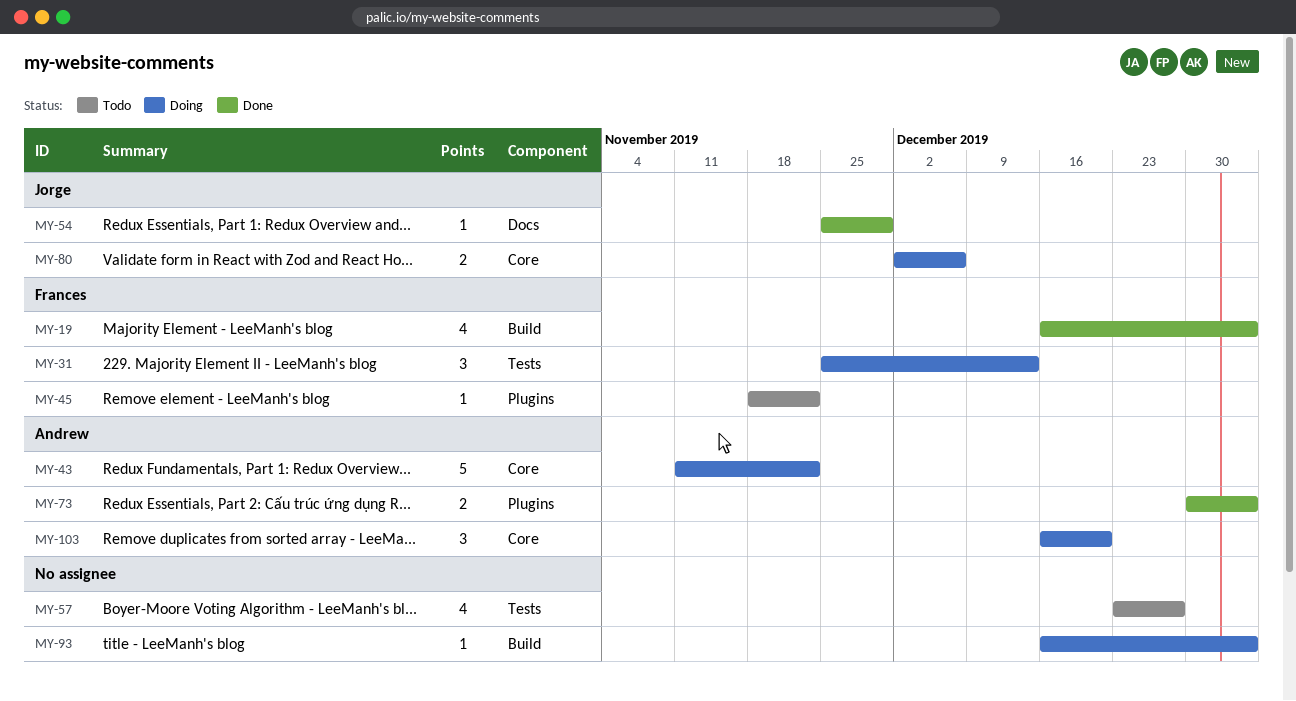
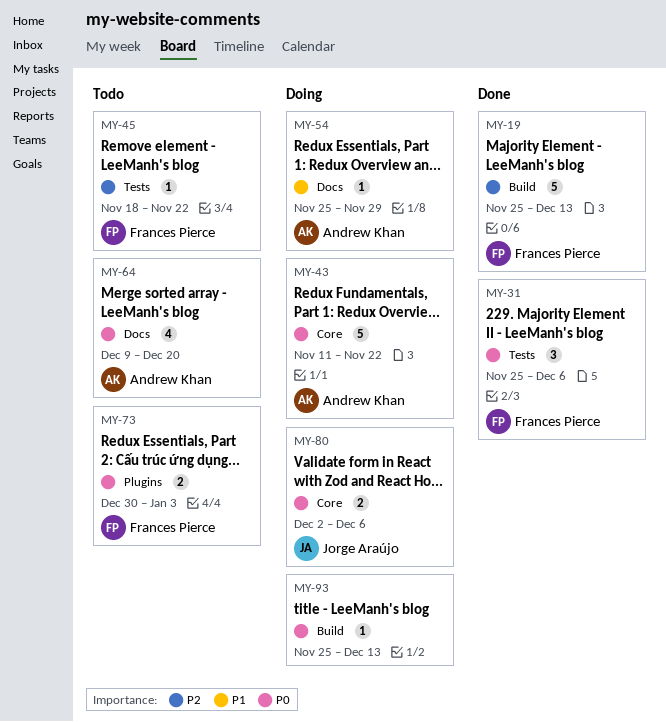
MY-19, estimate: 4 -> 5
MY-19, start: Dec 16 -> Nov 25
MY-19, due: Jan 3 -> Dec 13
MY-31, status: Doing -> Done
MY-31, due: Dec 13 -> Dec 6
MY-45, label: Plugins -> Tests
MY-54, status: Done -> Doing
MY-54, owner: Jorge Araújo -> Andrew Khan
MY-57: present -> none
MY-64: none -> present
MY-73, status: Done -> Todo
MY-73, owner: Andrew Khan -> Frances Pierce
MY-93, start: Dec 16 -> Nov 25
MY-93, due: Jan 3 -> Dec 13
MY-103: present -> none

